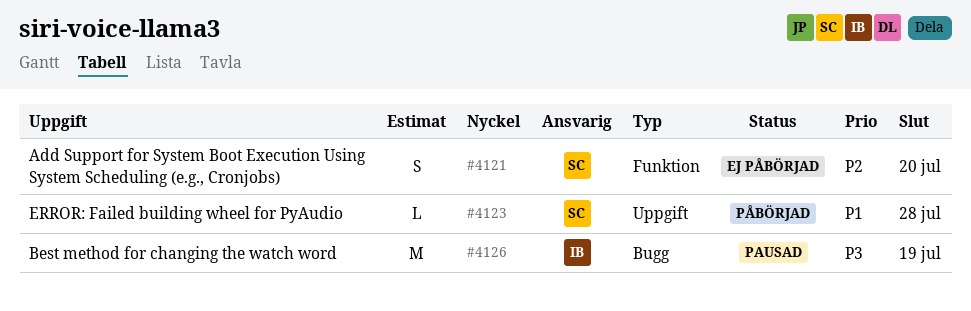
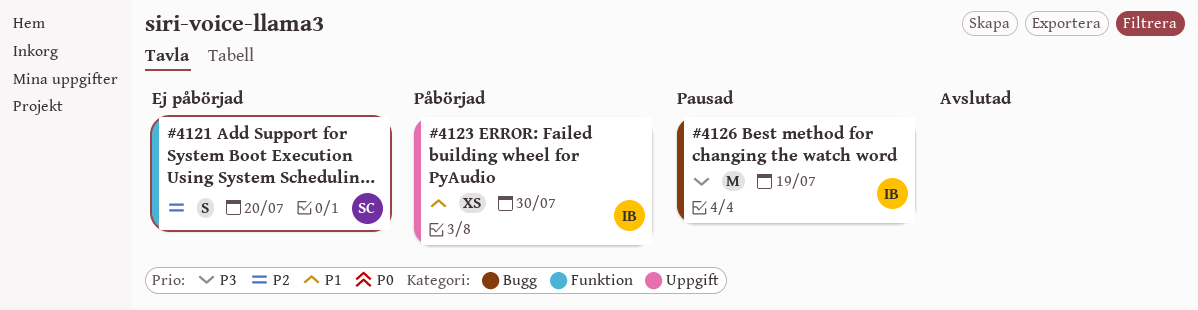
#4123, owner: SC -> IB
#4123, estimate: L -> XS
#4123, due: Jul 28 -> Jul 30

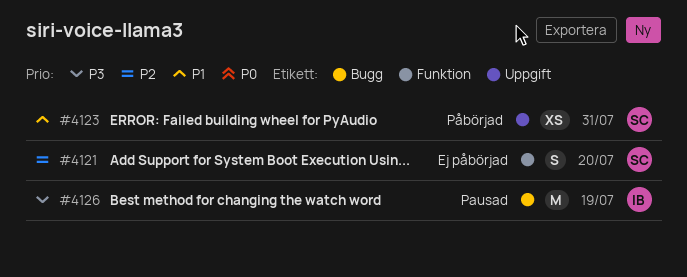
#4123, owner: IB -> SC
#4123, due: Jul 30 -> Jul 31

